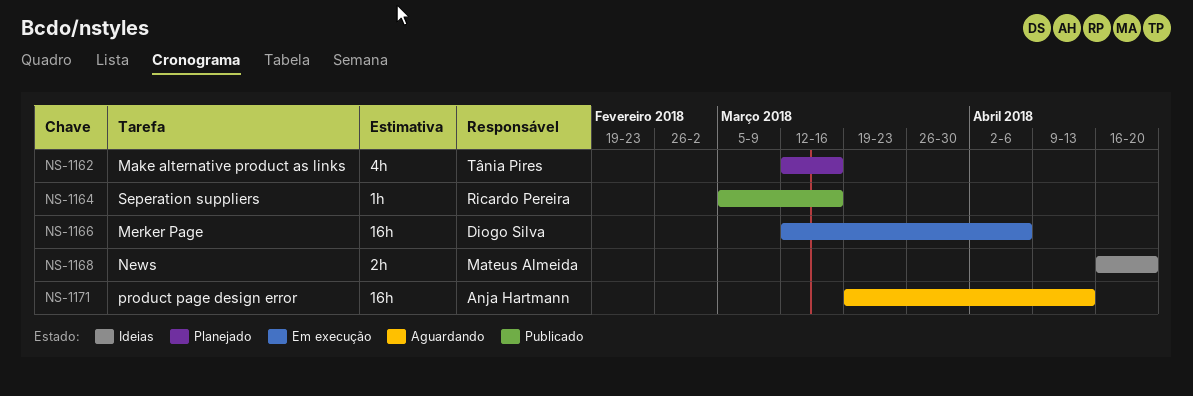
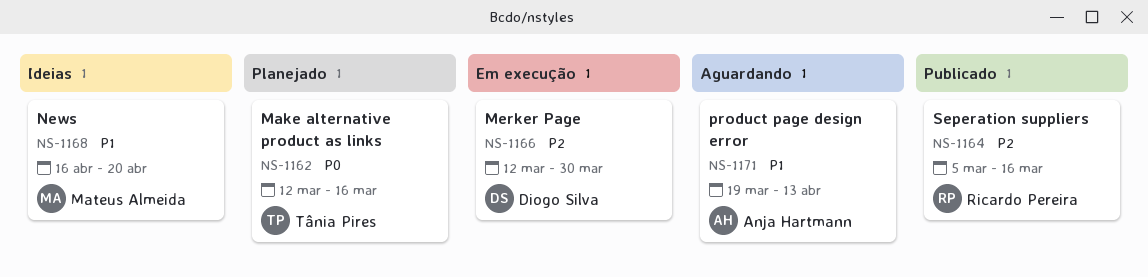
NS-1166, due: Apr 6 -> Mar 30

